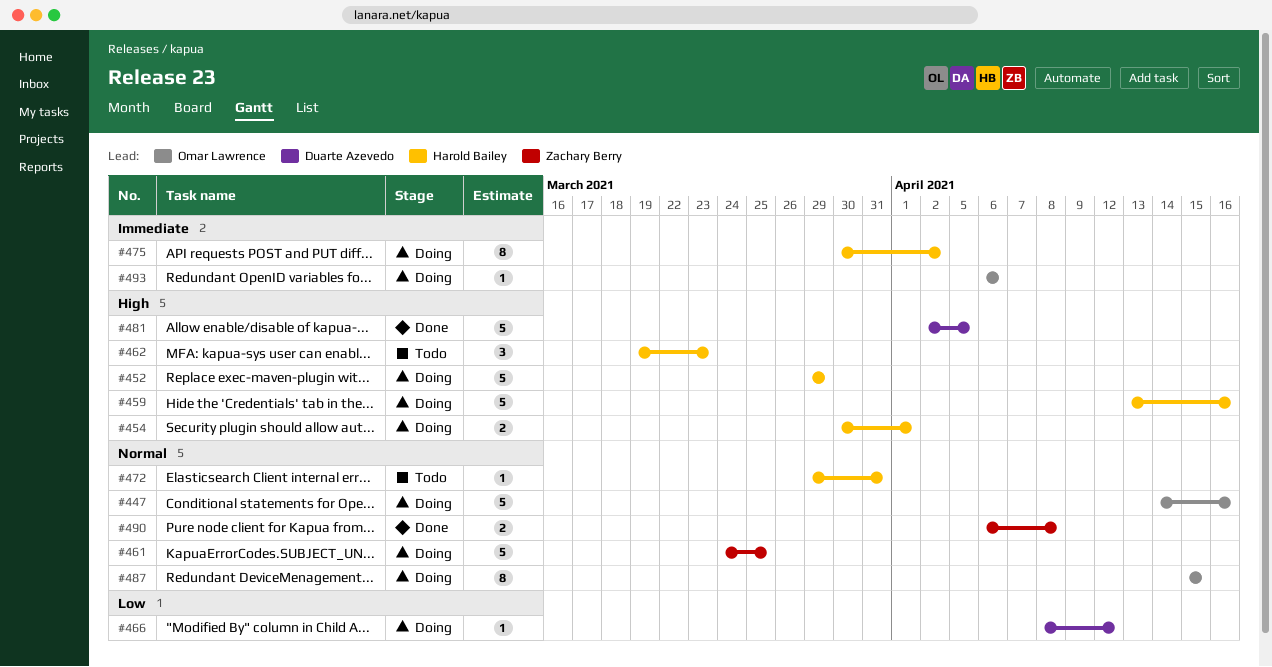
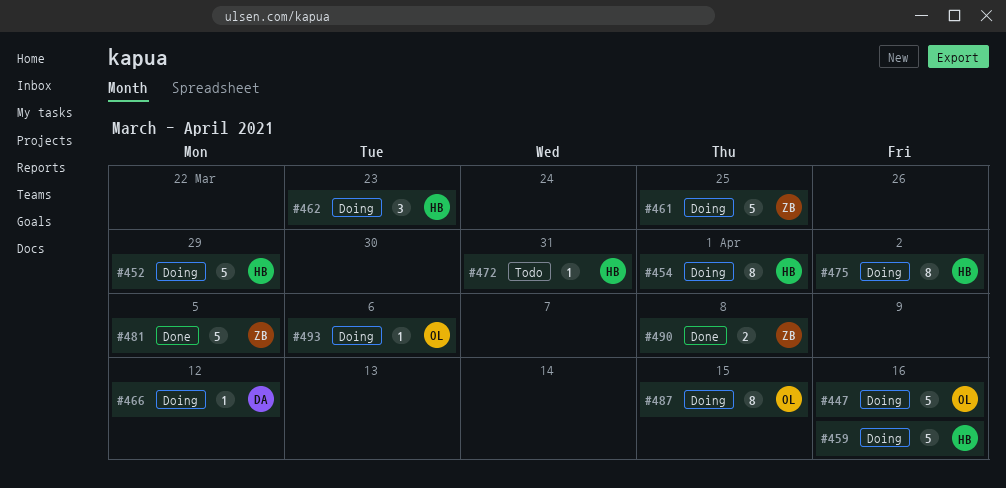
#454, estimate: 2 -> 8
#462, status: Todo -> Doing
#481, owner: Duarte Azevedo -> Zachary Berry

